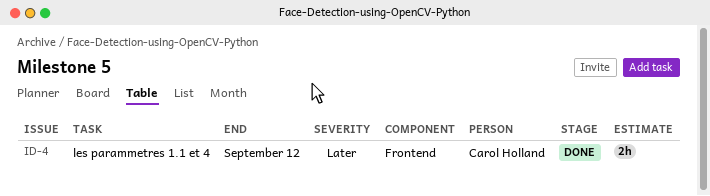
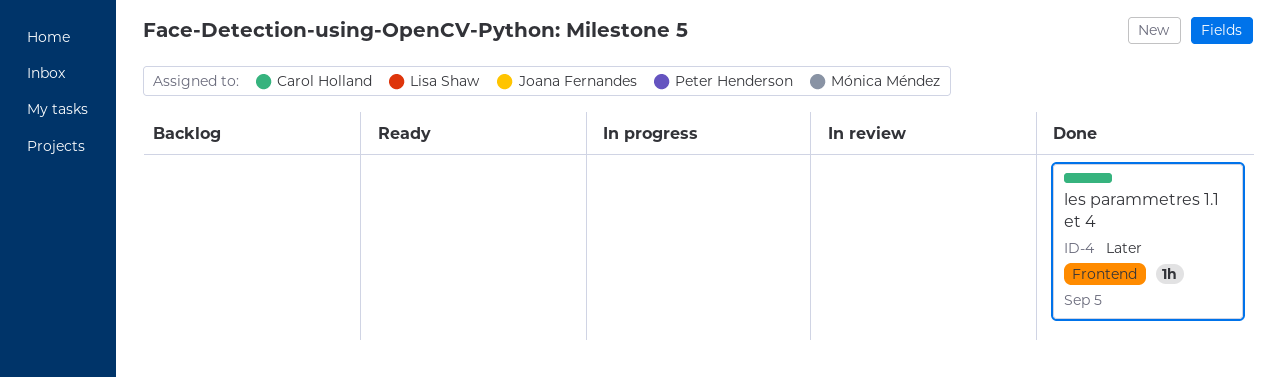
ID-4, estimate: 2h -> 1h
ID-4, due: Sep 12 -> Sep 5

